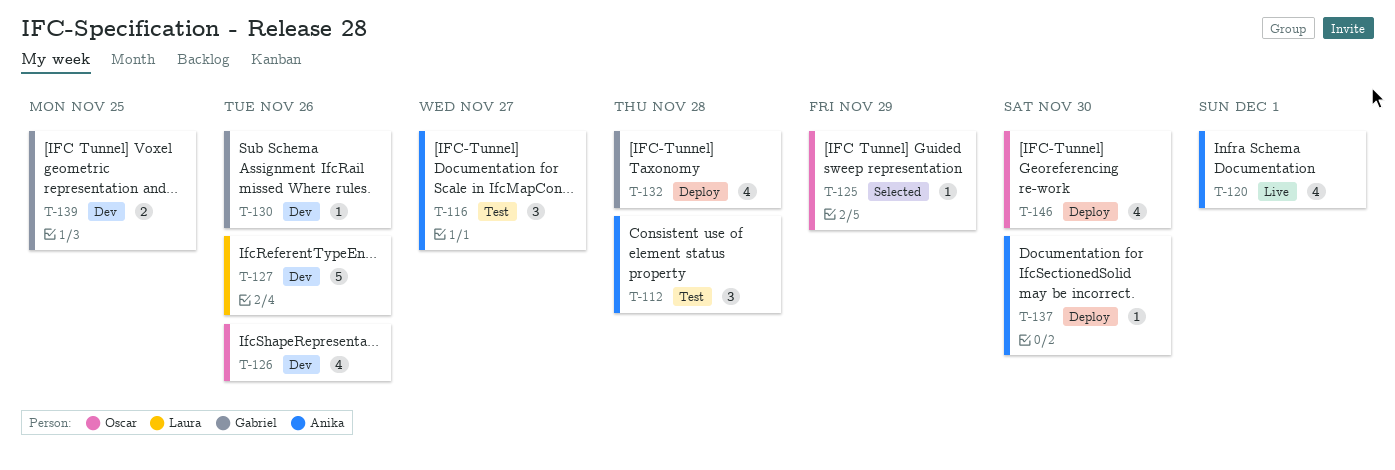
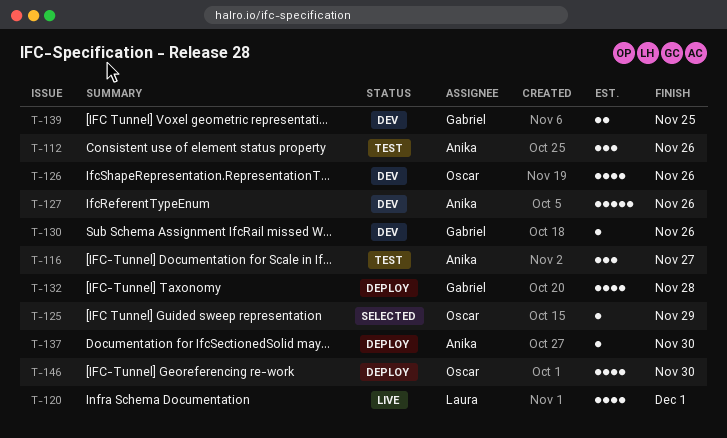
T-112, due: Nov 28 -> Nov 26
T-120, owner: Anika -> Laura
T-127, owner: Laura -> Anika

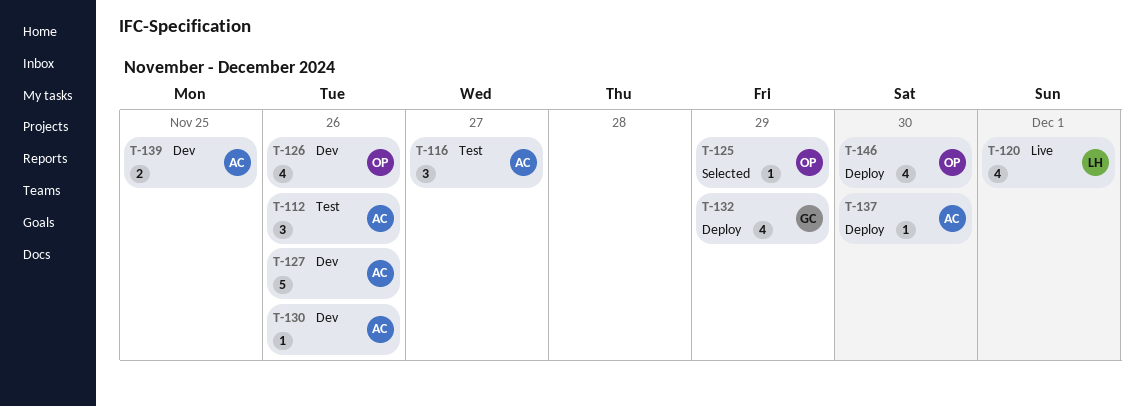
T-130, owner: Gabriel -> Anika
T-132, due: Nov 28 -> Nov 29
T-139, owner: Gabriel -> Anika

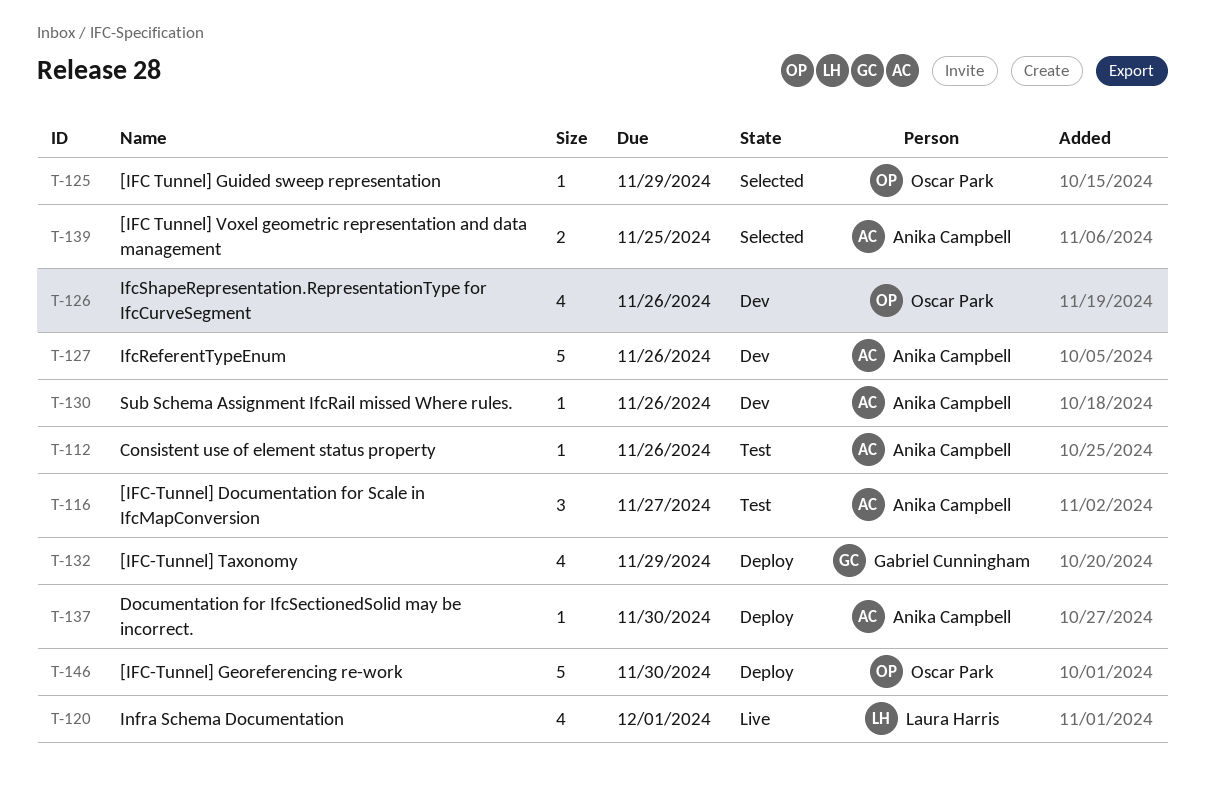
T-112, estimate: 3 -> 1
T-139, status: Dev -> Selected
T-146, estimate: 4 -> 5

